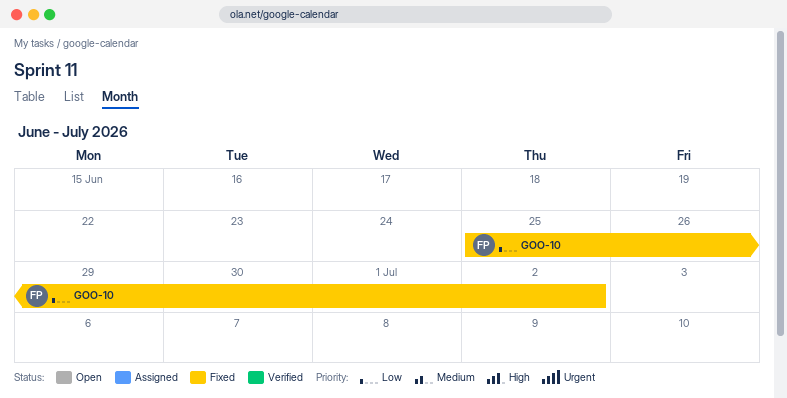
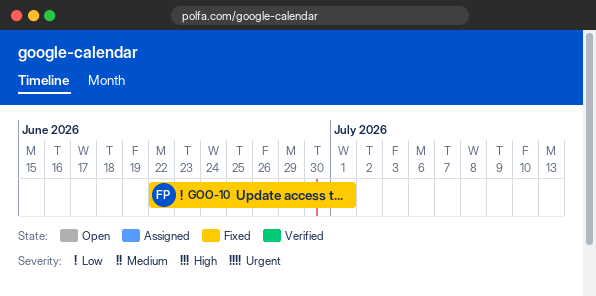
GOO-10, start: Jun 25 -> Jun 22
GOO-10, due: Jul 2 -> Jul 1

